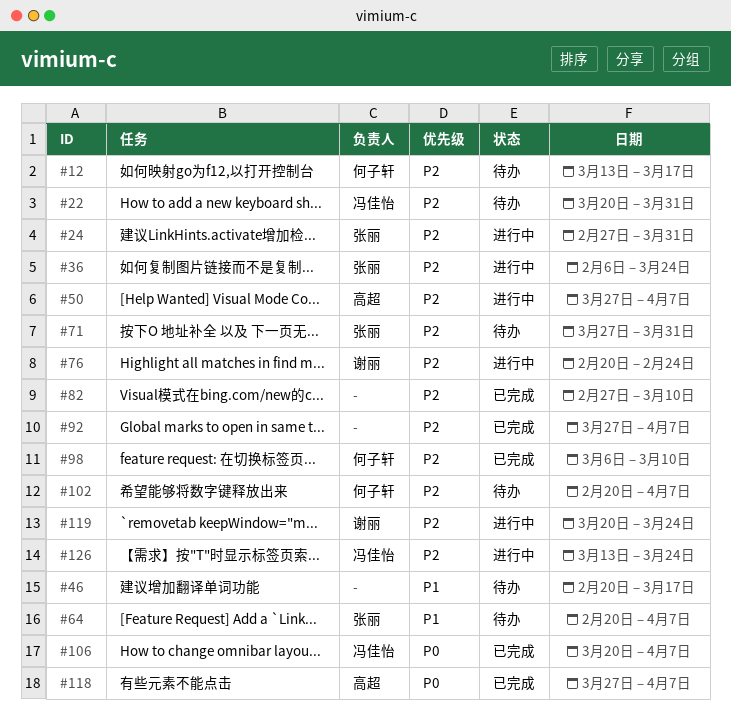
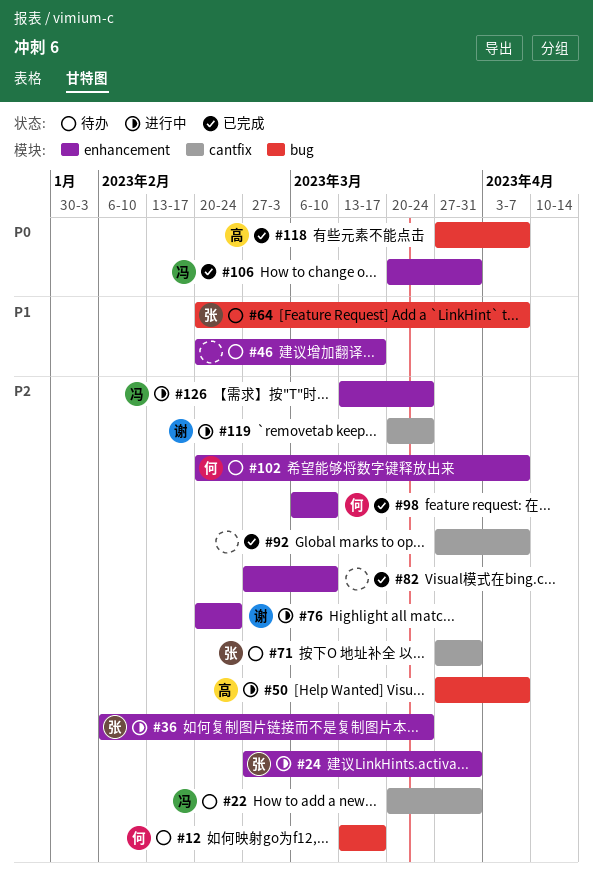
#106, due: Apr 7 -> Mar 31

